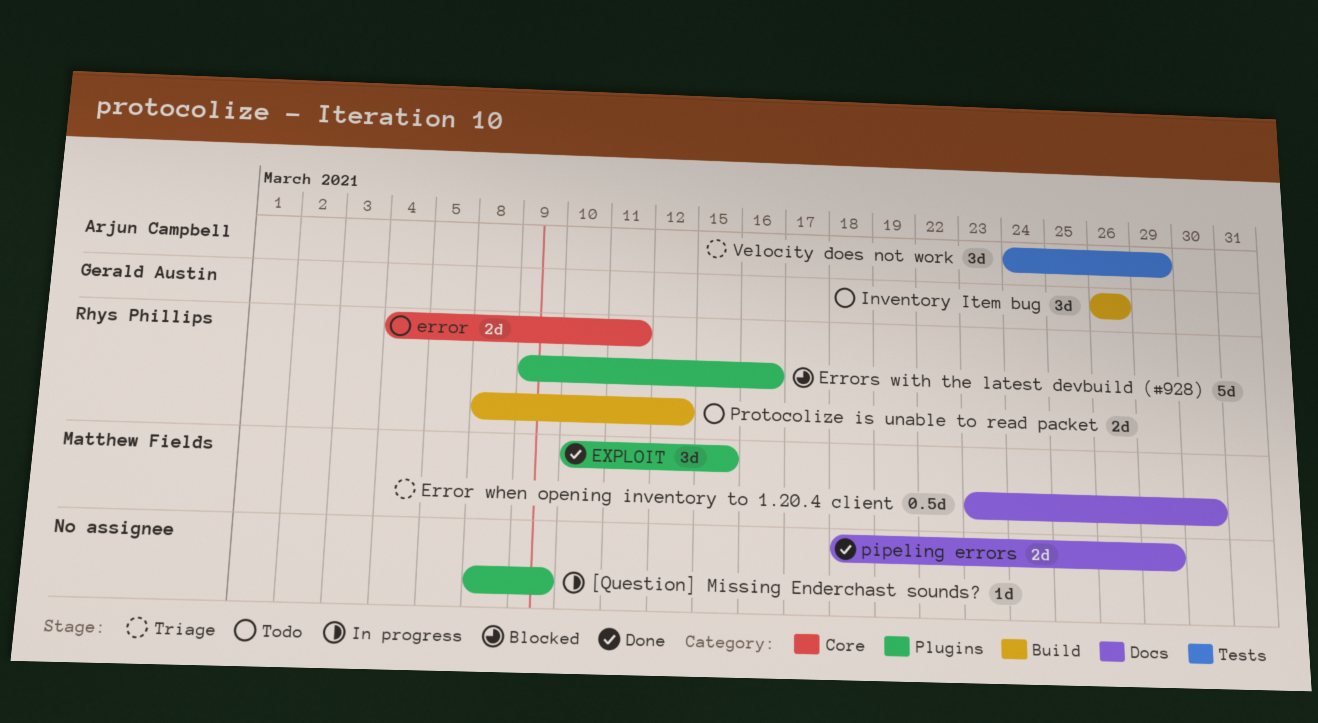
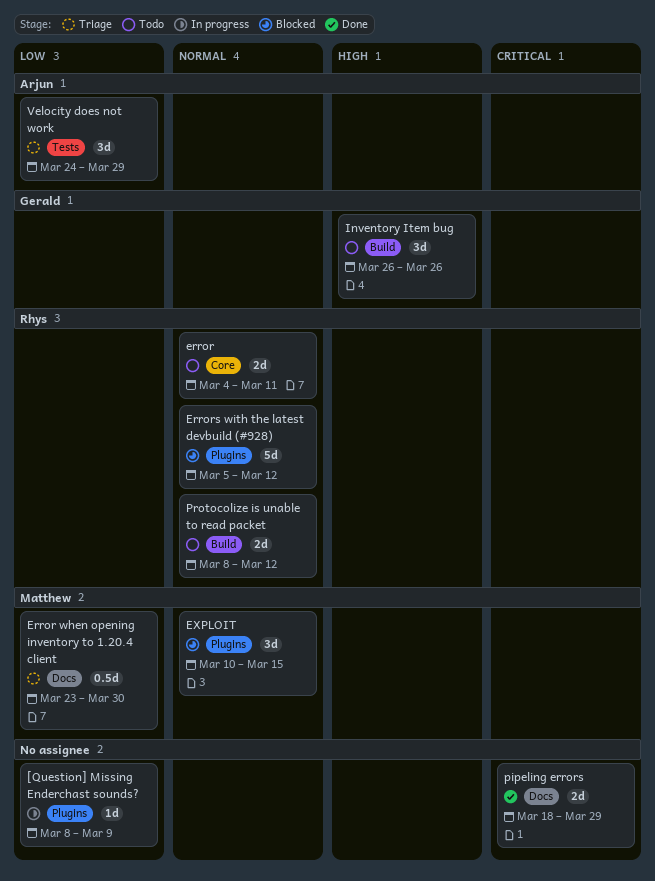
Errors with the latest devbuild (#928), start: Mar 9 -> Mar 5
Errors with the latest devbuild (#928), due: Mar 16 -> Mar 12
EXPLOIT, status: Done -> Blocked

